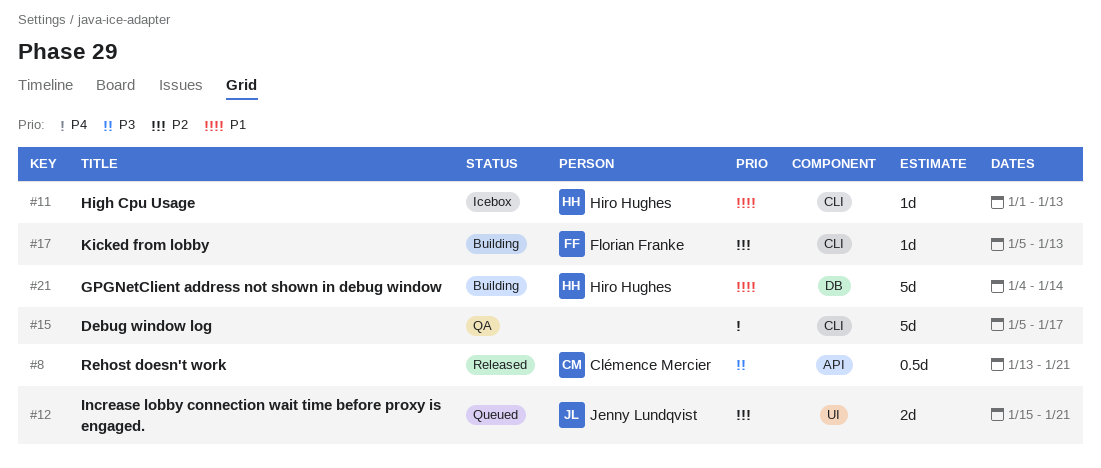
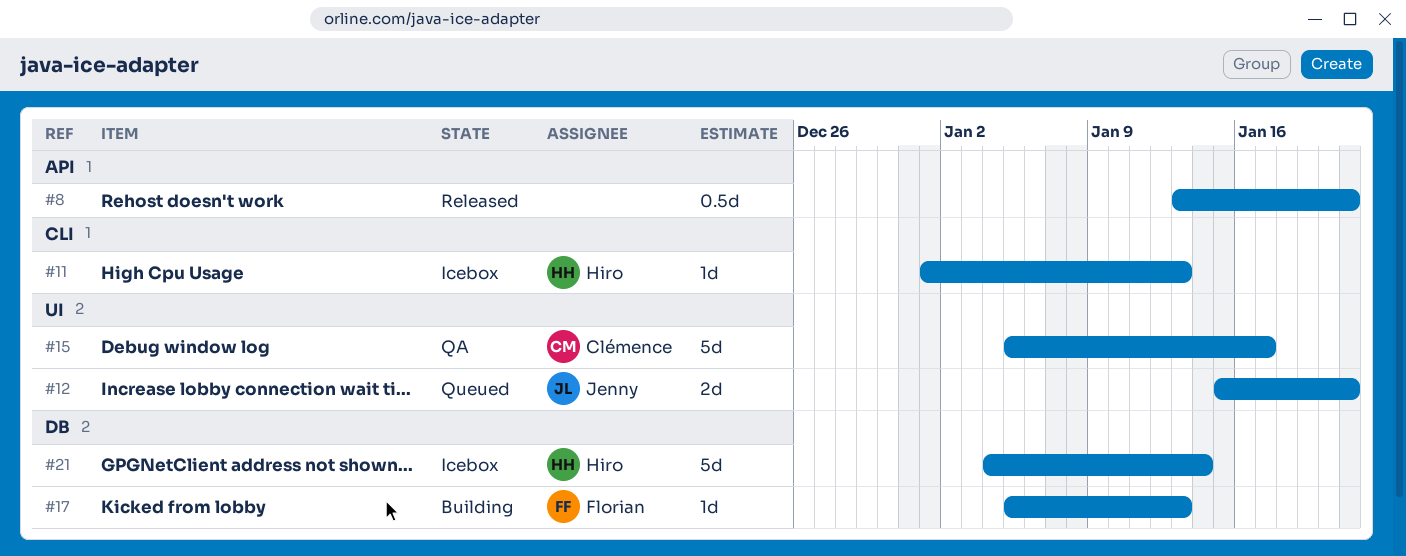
#8, owner: Clémence Mercier -> none
#15, owner: none -> Clémence Mercier
#15, label: CLI -> UI
#17, label: CLI -> DB
#21, status: Building -> Icebox

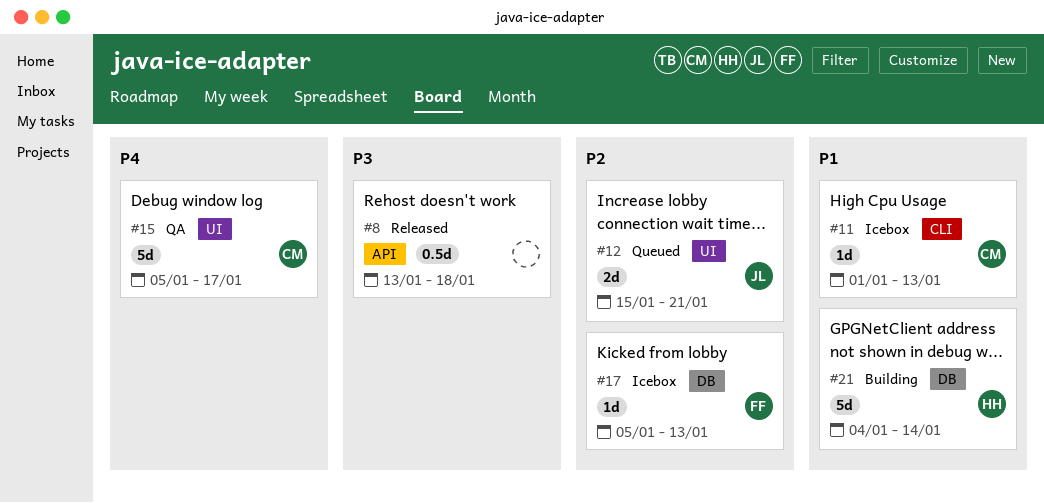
#8, due: Jan 21 -> Jan 18
#11, owner: Hiro -> Clémence
#17, status: Building -> Icebox
#21, status: Icebox -> Building

